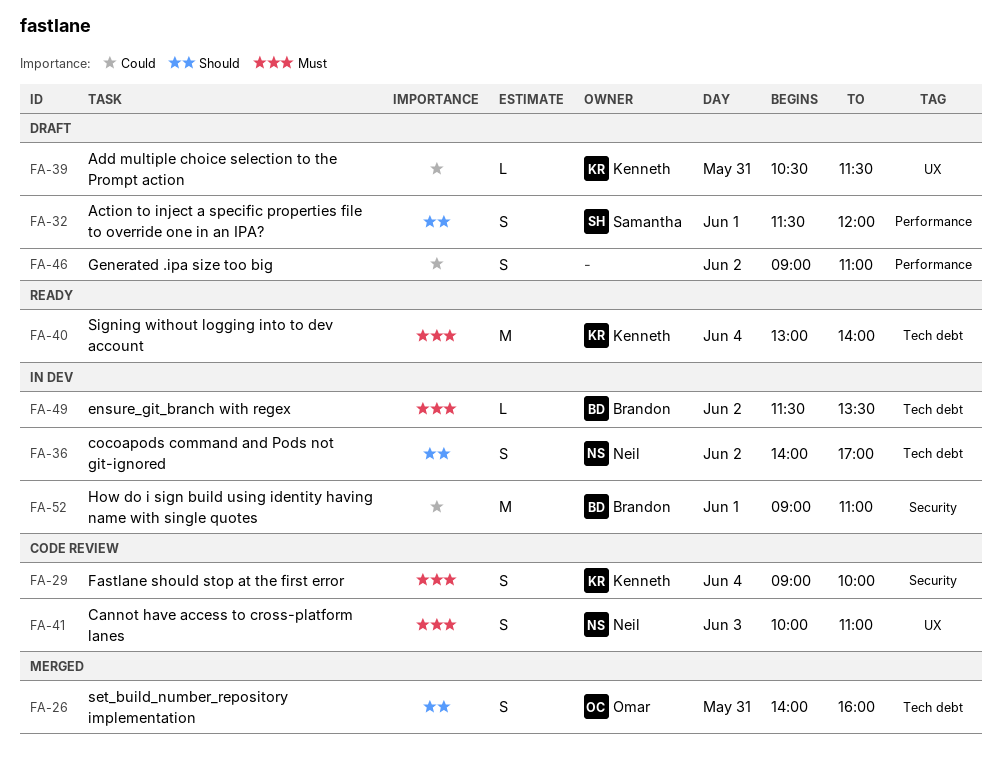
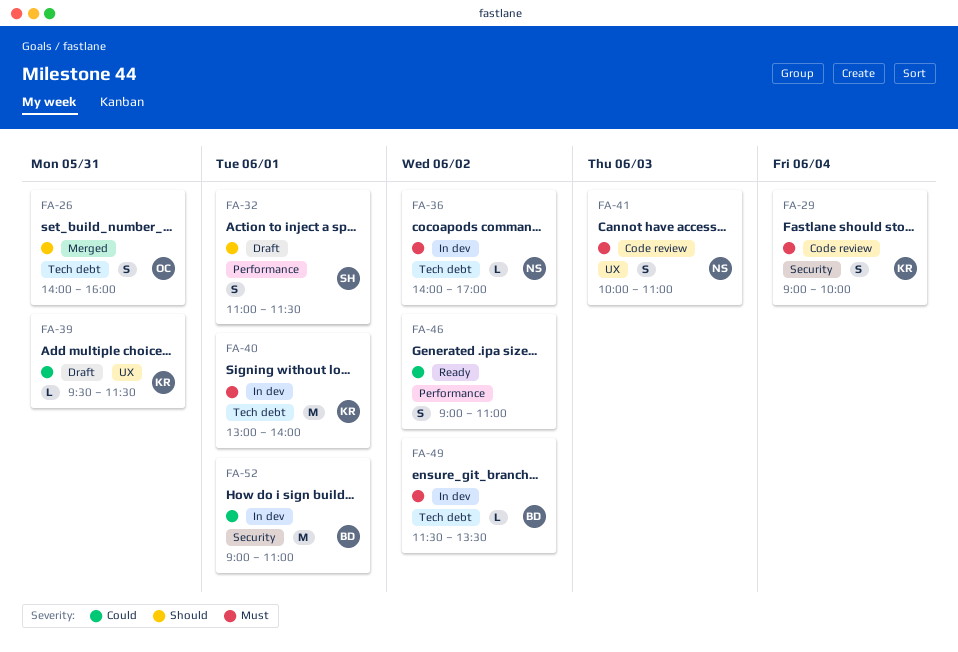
FA-32, begins: 11:30 -> 11:00
FA-32, ends: 12:00 -> 11:30
FA-36, priority: Should -> Must
FA-36, estimate: S -> L
FA-39, begins: 10:30 -> 09:30
FA-40, status: Ready -> In dev
FA-40, day: Jun 4 -> Jun 1
FA-46, status: Draft -> Ready

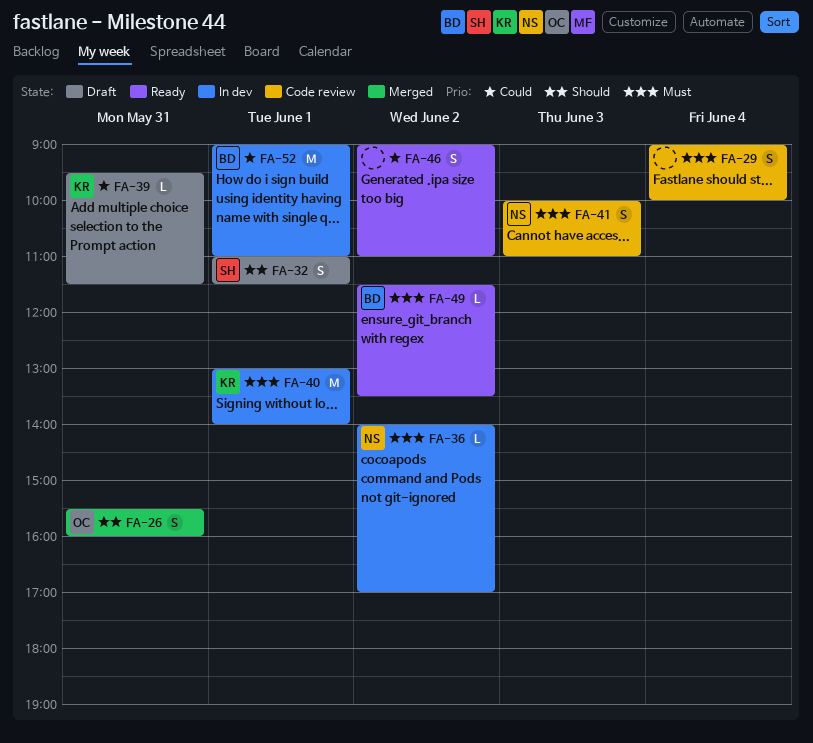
FA-26, begins: 14:00 -> 15:30
FA-29, owner: KR -> none
FA-49, status: In dev -> Ready

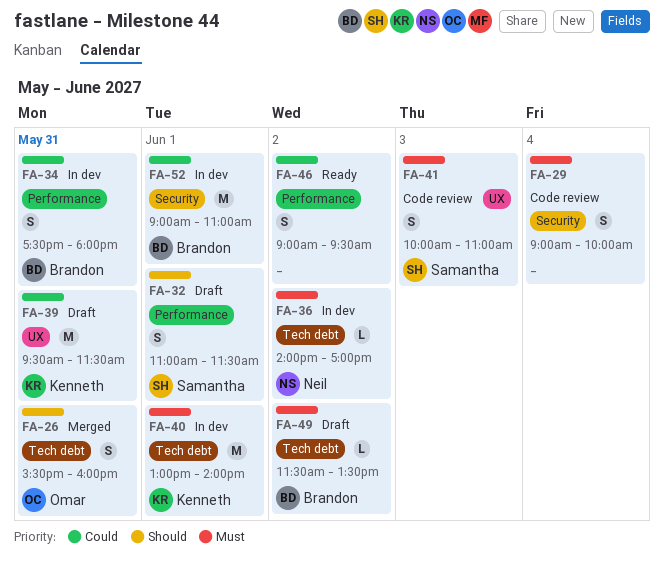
FA-34: none -> present
FA-39, estimate: L -> M
FA-41, owner: Neil -> Samantha
FA-46, ends: 11:00 -> 09:30
FA-49, status: Ready -> Draft

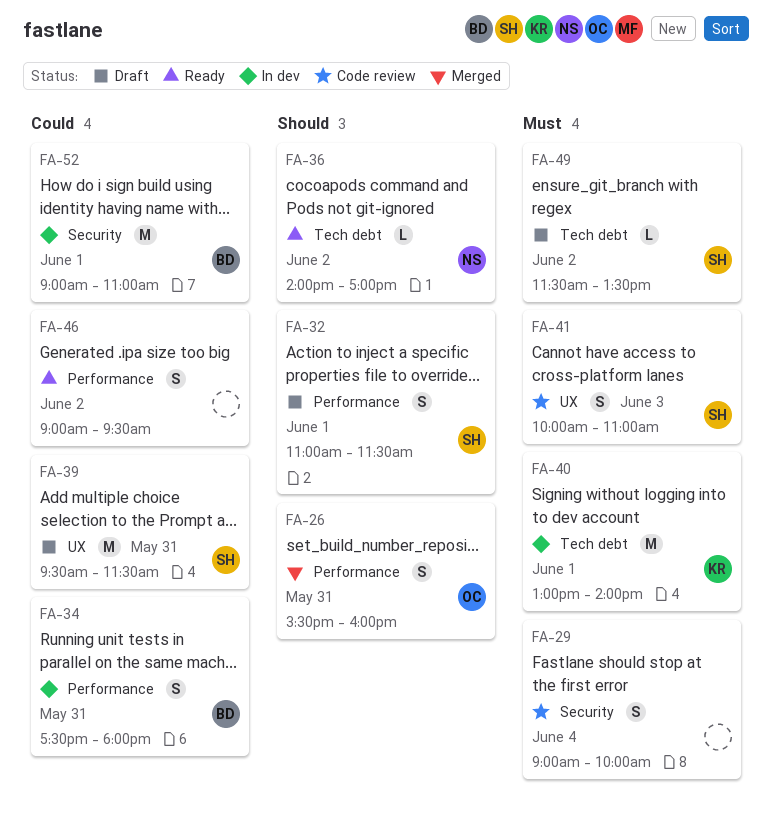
FA-26, label: Tech debt -> Performance
FA-36, status: In dev -> Ready
FA-36, priority: Must -> Should
FA-39, owner: Kenneth -> Samantha
FA-49, owner: Brandon -> Samantha

